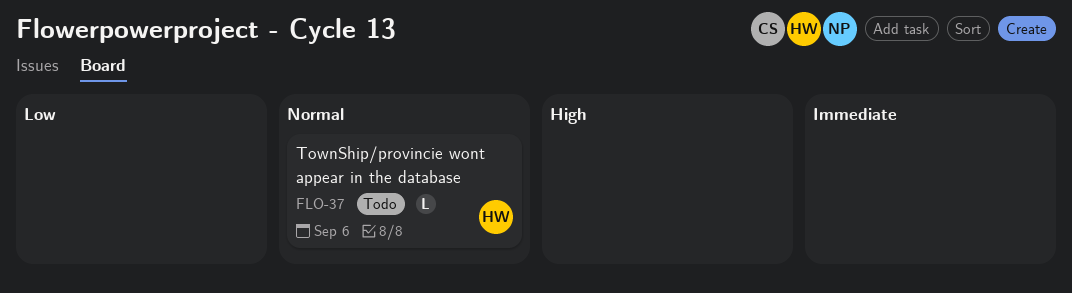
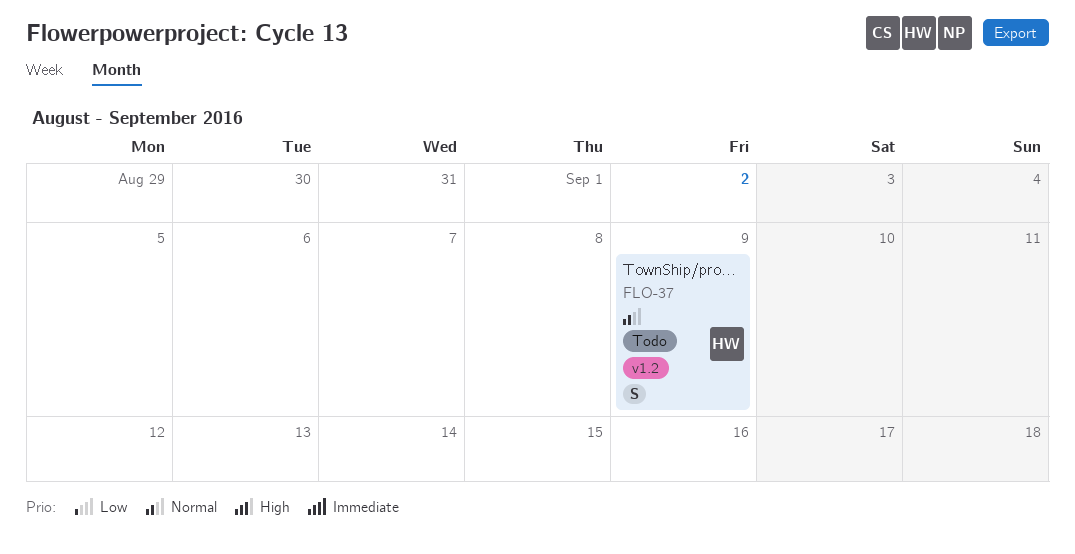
FLO-37, estimate: L -> S
FLO-37, due: Sep 6 -> Sep 9

